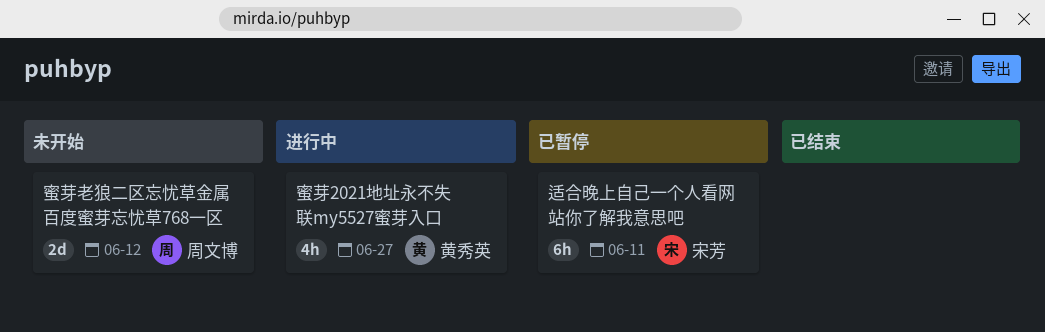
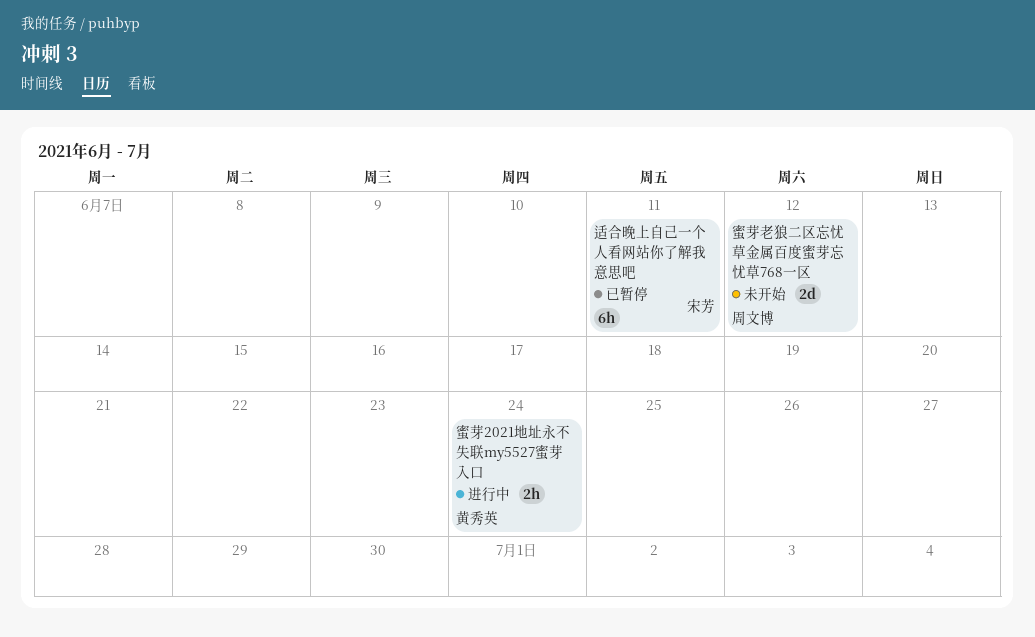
蜜芽2021地址永不失联my5527蜜芽入口, estimate: 4h -> 2h
蜜芽2021地址永不失联my5527蜜芽入口, due: Jun 27 -> Jun 24

